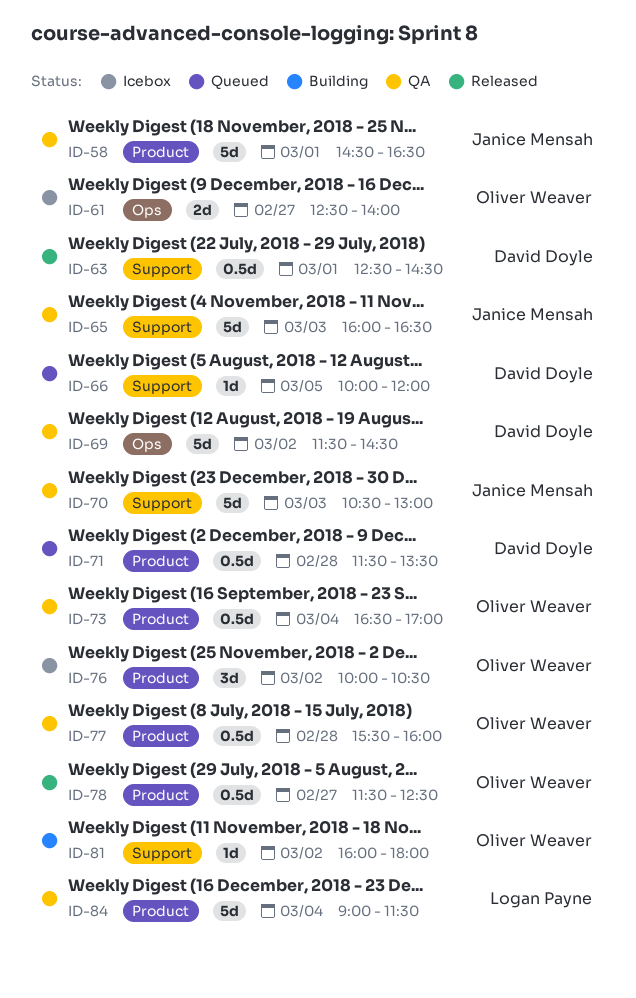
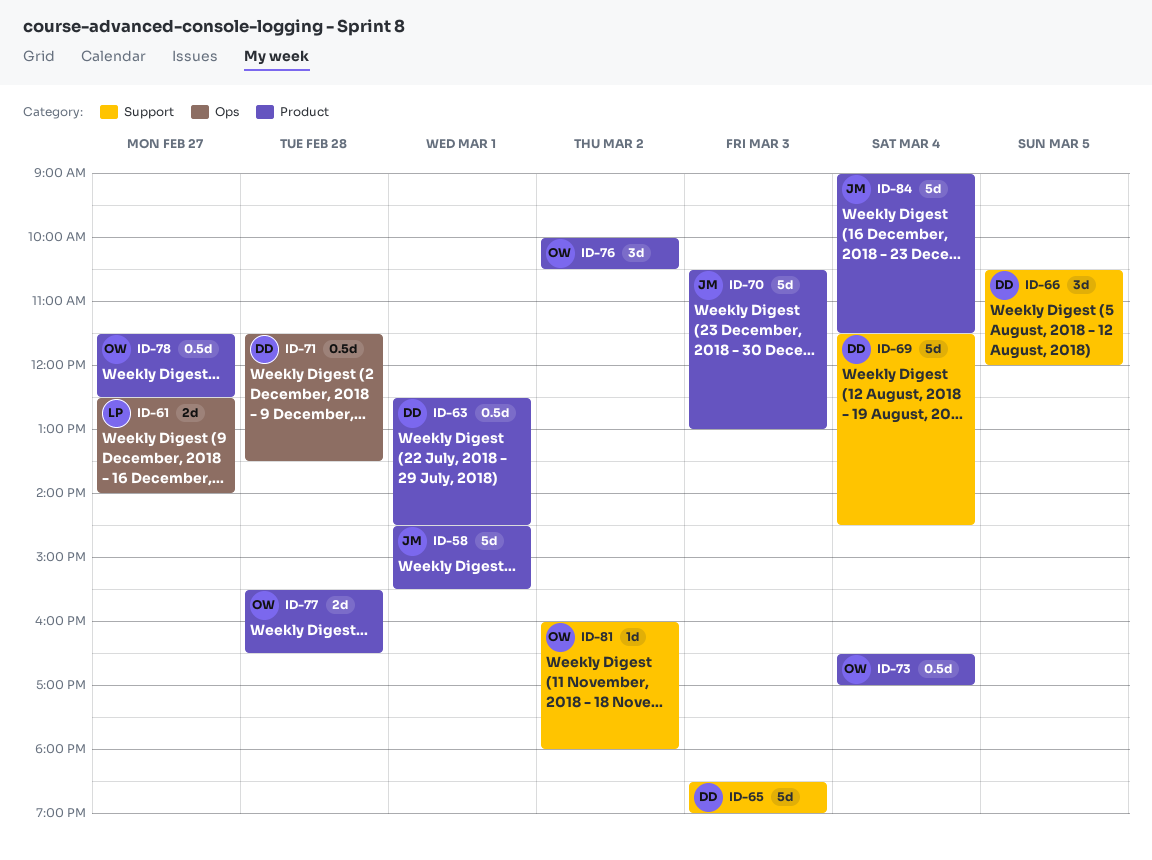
ID-58, ends: 16:30 -> 15:30
ID-61, owner: Oliver Weaver -> Logan Payne
ID-63, label: Support -> Product
ID-65, owner: Janice Mensah -> David Doyle
ID-65, begins: 16:00 -> 18:30
ID-65, ends: 16:30 -> 19:00
ID-66, estimate: 1d -> 3d
ID-66, begins: 10:00 -> 10:30
ID-69, label: Ops -> Support
ID-69, day: Mar 2 -> Mar 4
ID-70, label: Support -> Product
ID-71, label: Product -> Ops
ID-77, estimate: 0.5d -> 2d
ID-77, ends: 16:00 -> 16:30
ID-84, owner: Logan Payne -> Janice Mensah

